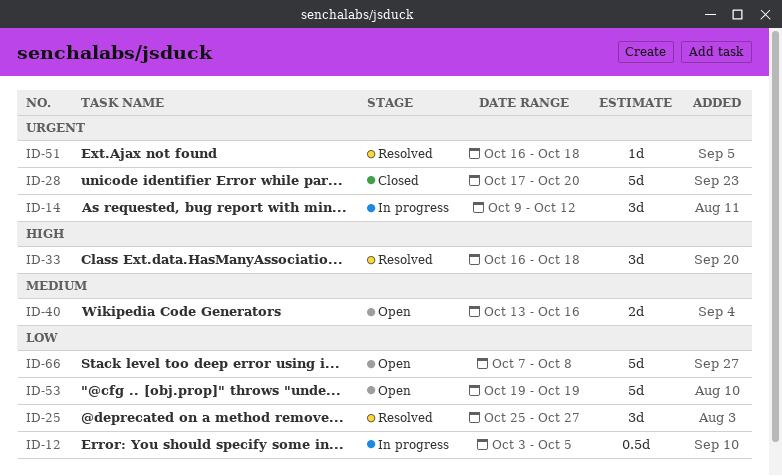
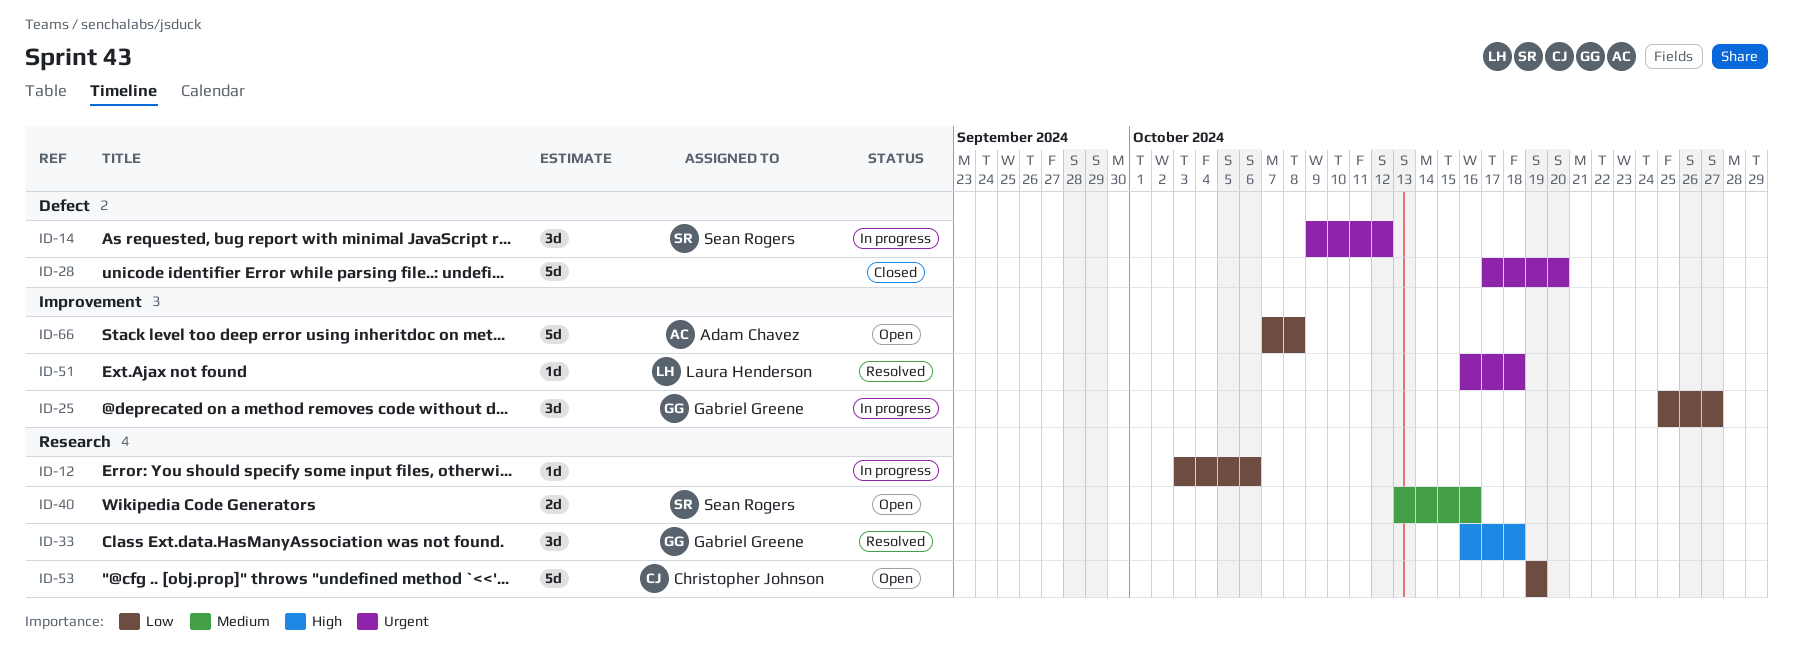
ID-12, estimate: 0.5d -> 1d
ID-12, due: Oct 5 -> Oct 6
ID-25, status: Resolved -> In progress

